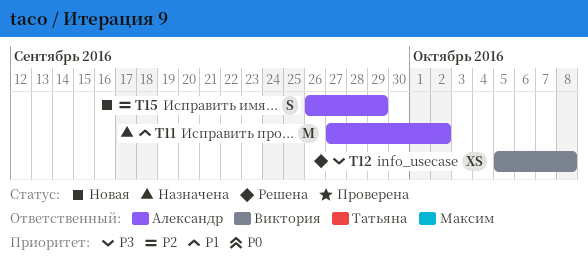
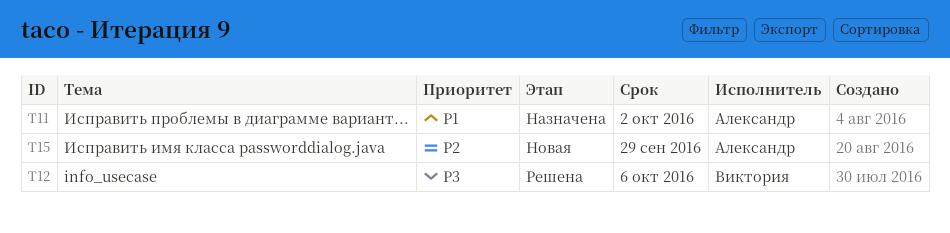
T12, due: Oct 8 -> Oct 6

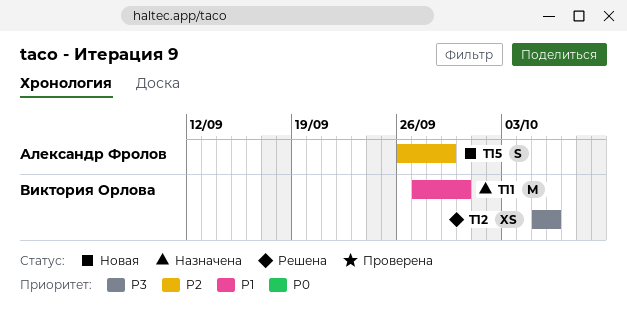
T11, owner: Александр Фролов -> Виктория Орлова
T11, due: Oct 2 -> Sep 30

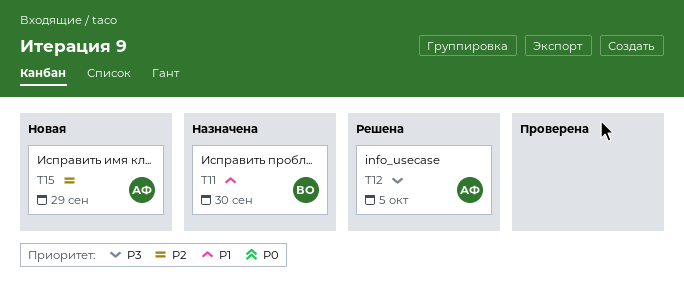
T12, owner: Виктория Орлова -> Александр Фролов
T12, due: Oct 6 -> Oct 5

